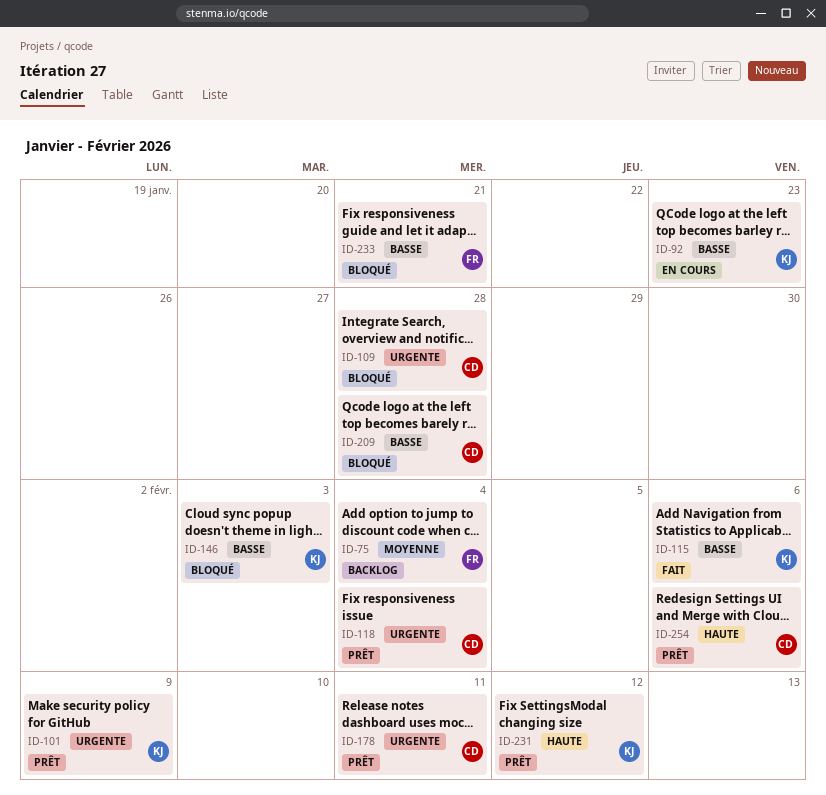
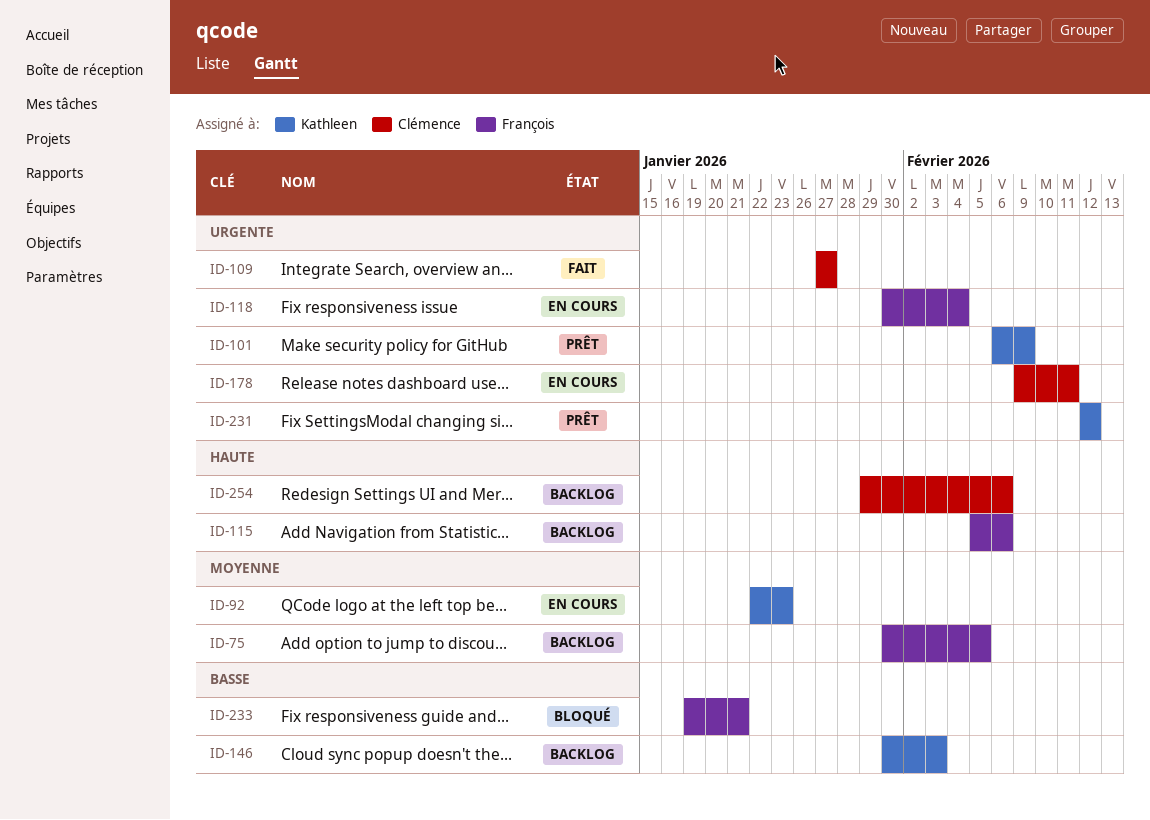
ID-75, due: Feb 4 -> Feb 5
ID-92, priority: Basse -> Moyenne
ID-109, status: Bloqué -> Fait
ID-109, due: Jan 28 -> Jan 27
ID-115, status: Fait -> Backlog
ID-115, owner: Kathleen -> François
ID-115, priority: Basse -> Haute
ID-118, status: Prêt -> En cours
ID-118, owner: Clémence -> François
ID-146, status: Bloqué -> Backlog
ID-178, status: Prêt -> En cours
ID-209: present -> none
ID-231, priority: Haute -> Urgente
ID-254, status: Prêt -> Backlog

